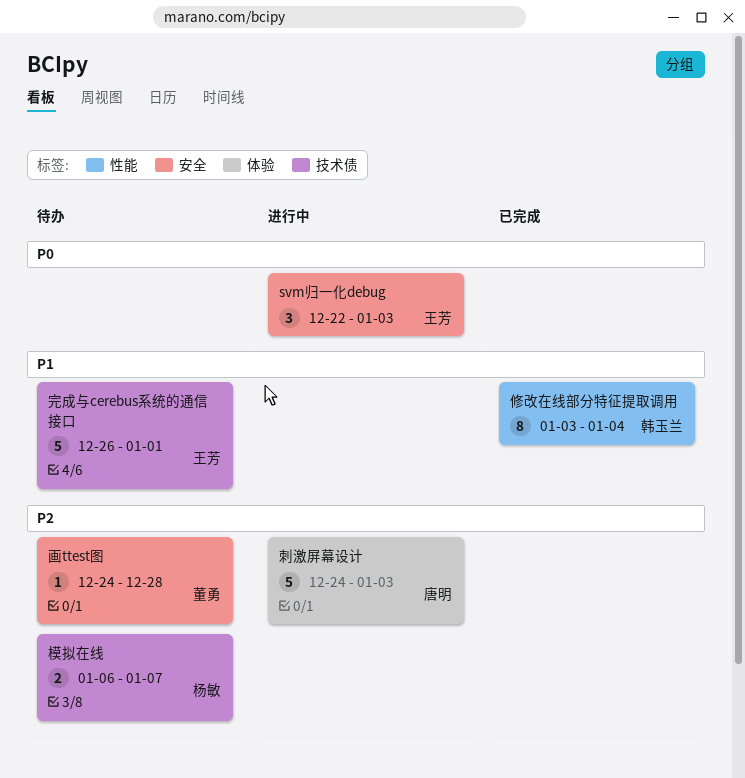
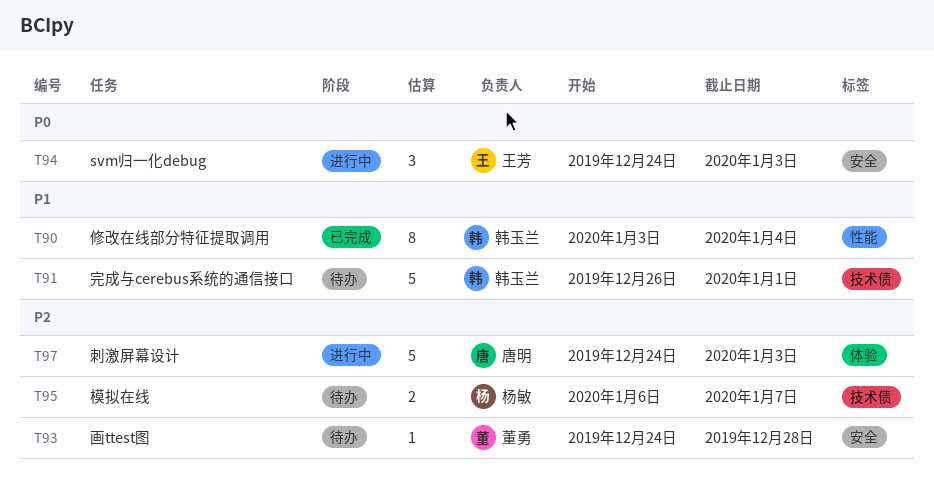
svm归一化debug, start: Dec 22 -> Dec 24
完成与cerebus系统的通信接口, owner: 王芳 -> 韩玉兰

